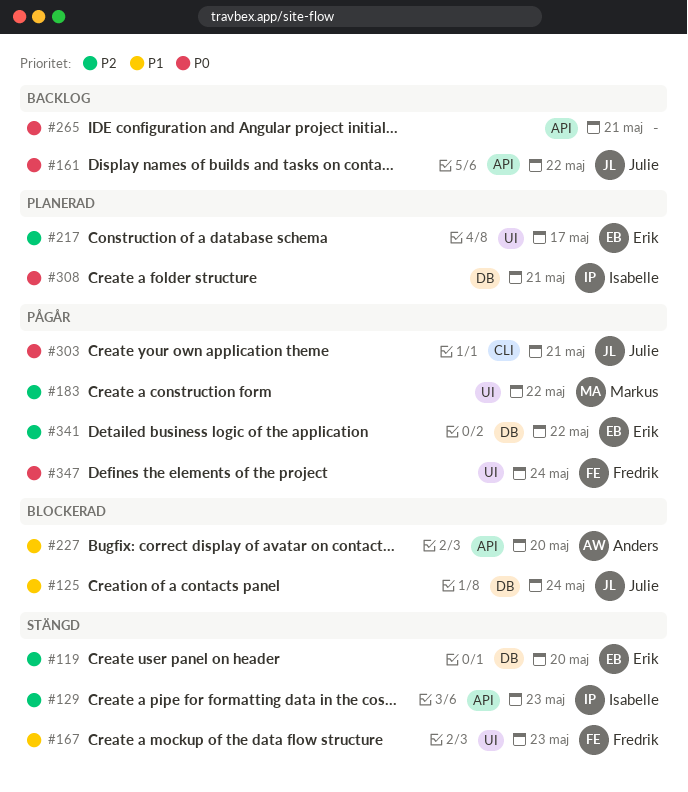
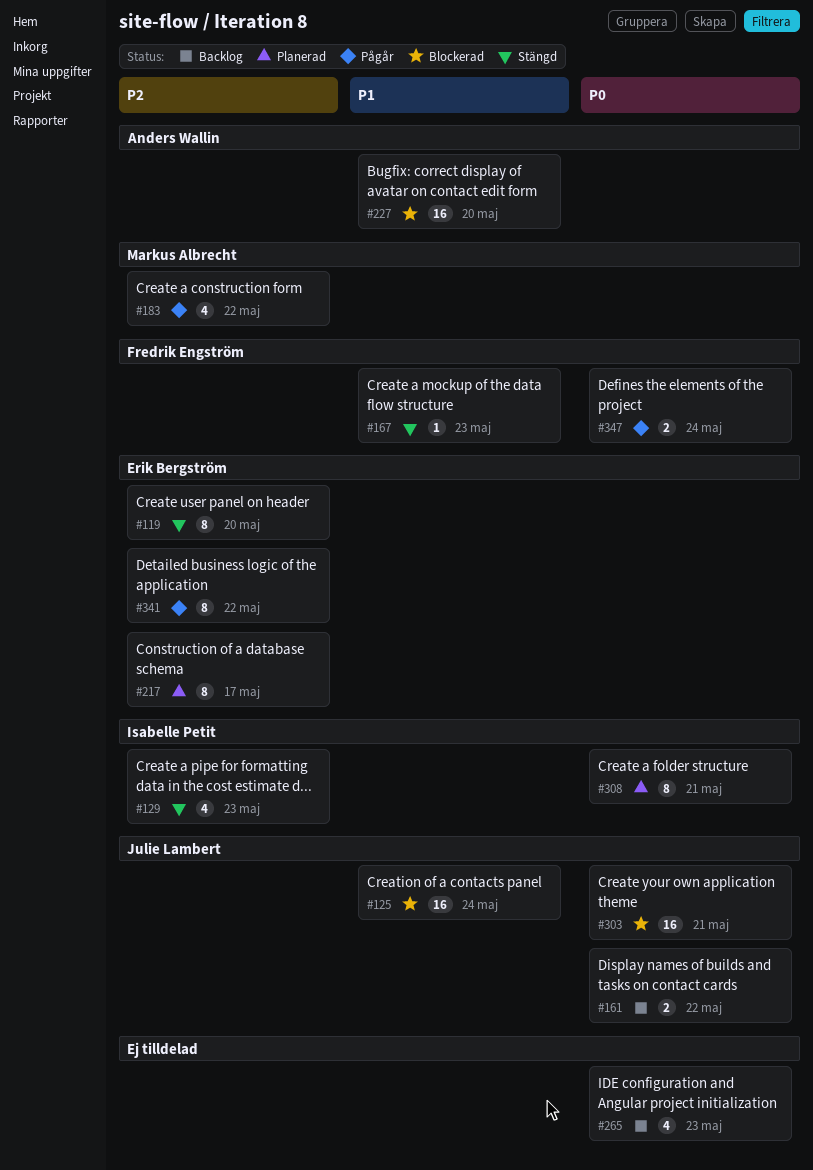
#265, due: May 21 -> May 23
#303, status: Pågår -> Blockerad

